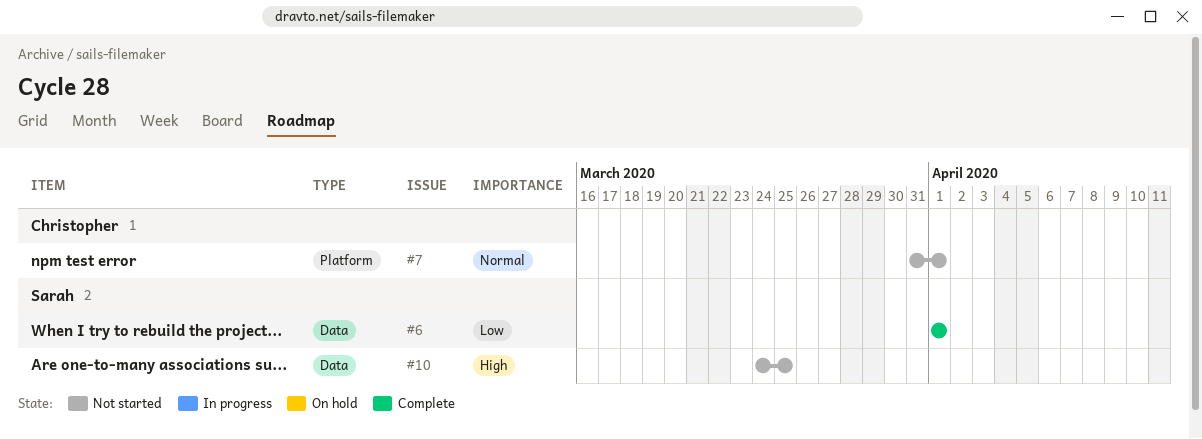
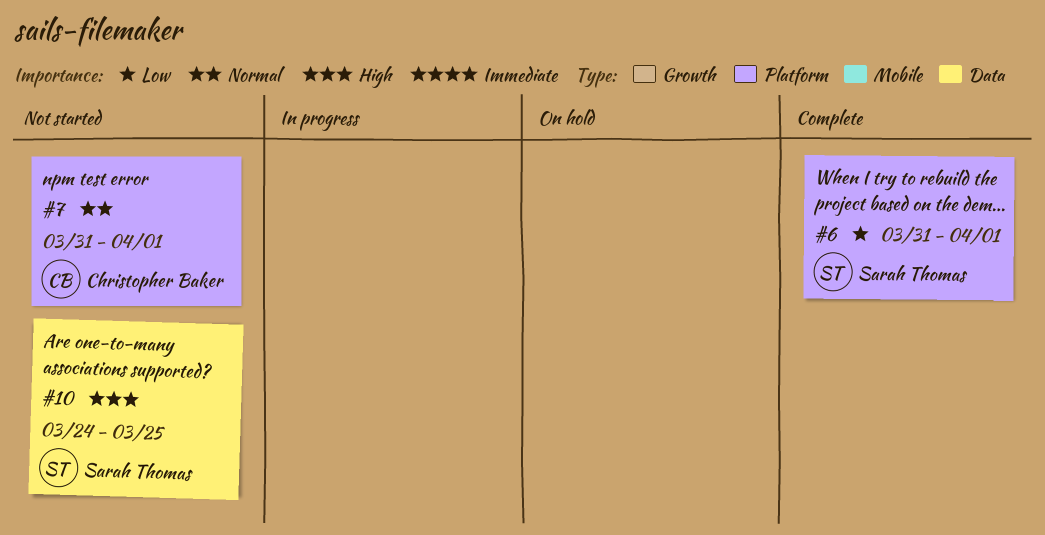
#6, label: Data -> Platform
#6, start: Apr 1 -> Mar 31

